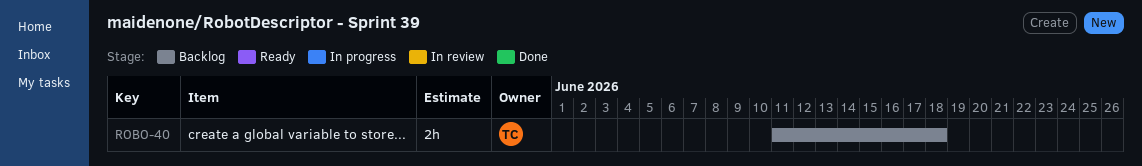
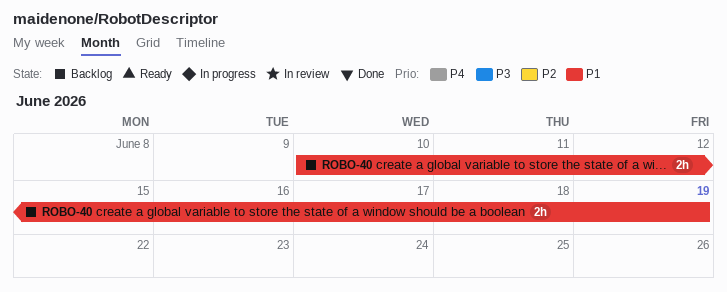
ROBO-40, start: Jun 11 -> Jun 10
ROBO-40, due: Jun 18 -> Jun 19

